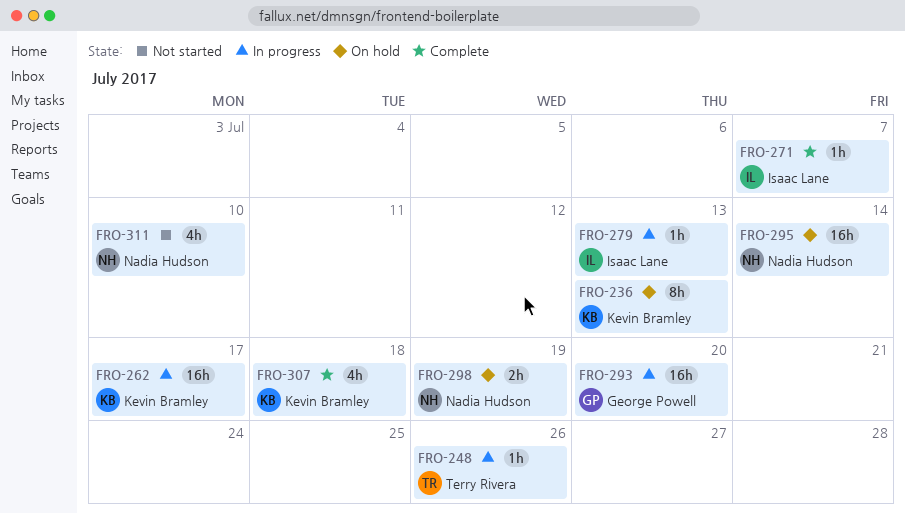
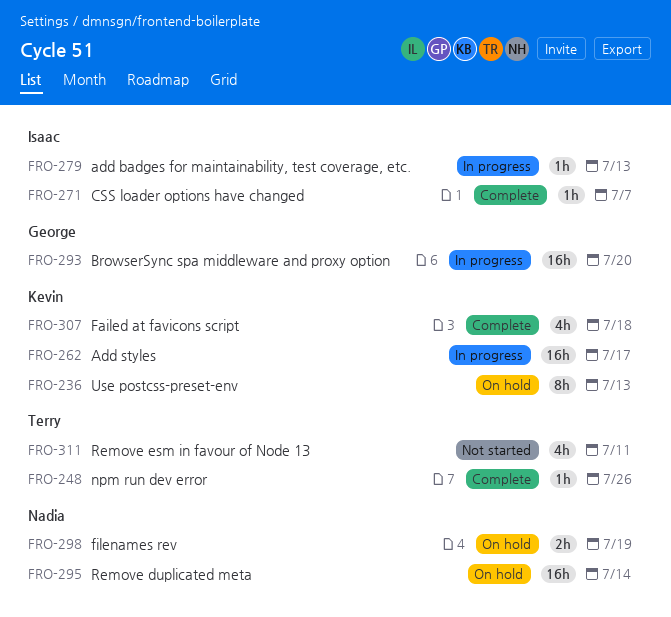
FRO-248, status: In progress -> Complete
FRO-311, owner: Nadia Hudson -> Terry Rivera
FRO-311, due: Jul 10 -> Jul 11

